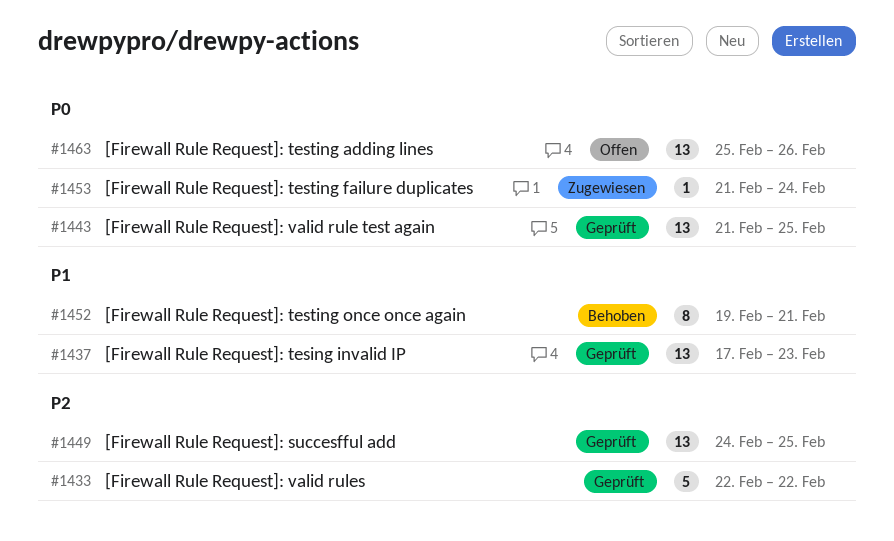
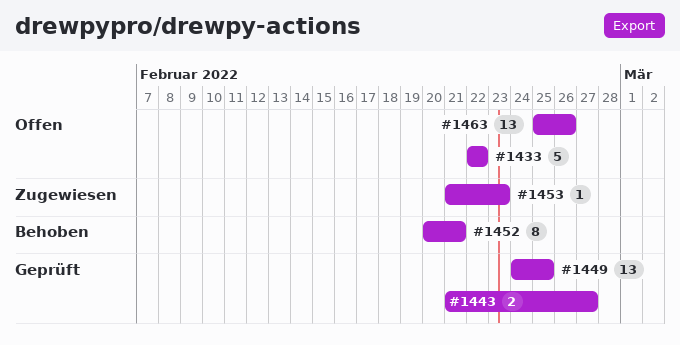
#1433, status: Geprüft -> Offen
#1437: present -> none
#1443, estimate: 13 -> 2
#1443, due: Feb 25 -> Feb 27
#1452, start: Feb 19 -> Feb 20
#1453, due: Feb 24 -> Feb 23

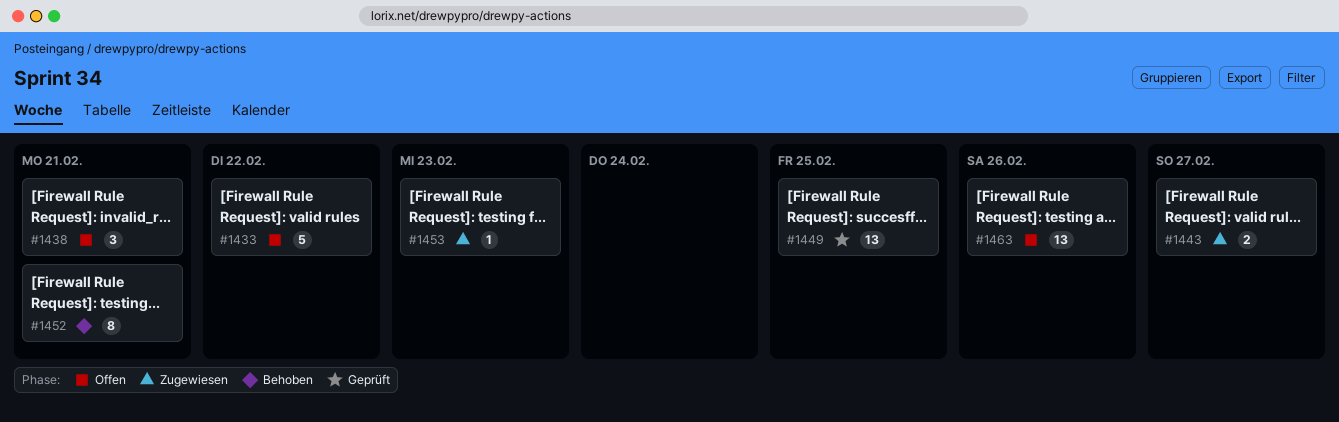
#1438: none -> present
#1443, status: Geprüft -> Zugewiesen

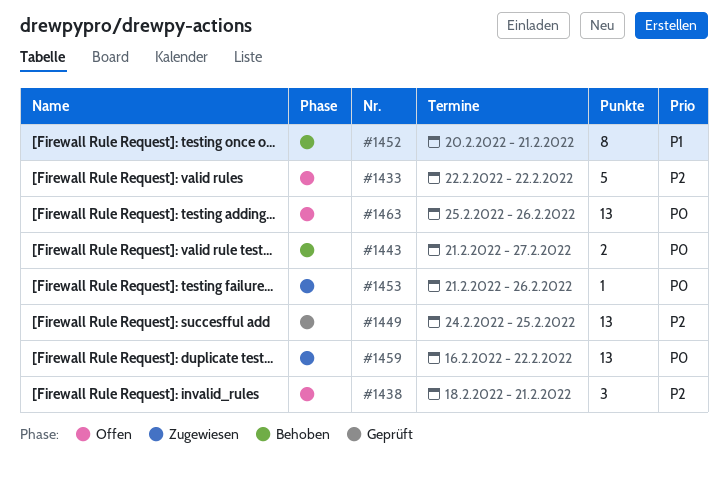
#1443, status: Zugewiesen -> Behoben
#1453, due: Feb 23 -> Feb 26
#1459: none -> present

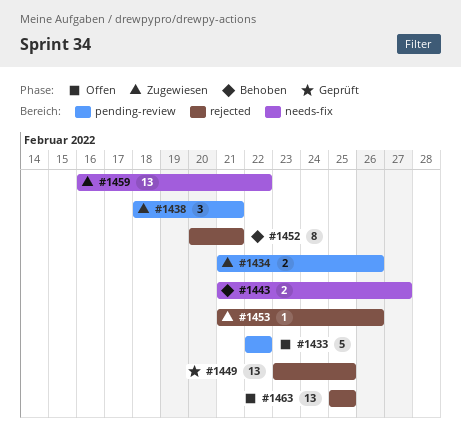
#1434: none -> present
#1438, status: Offen -> Zugewiesen
#1449, start: Feb 24 -> Feb 23
#1463, due: Feb 26 -> Feb 25

